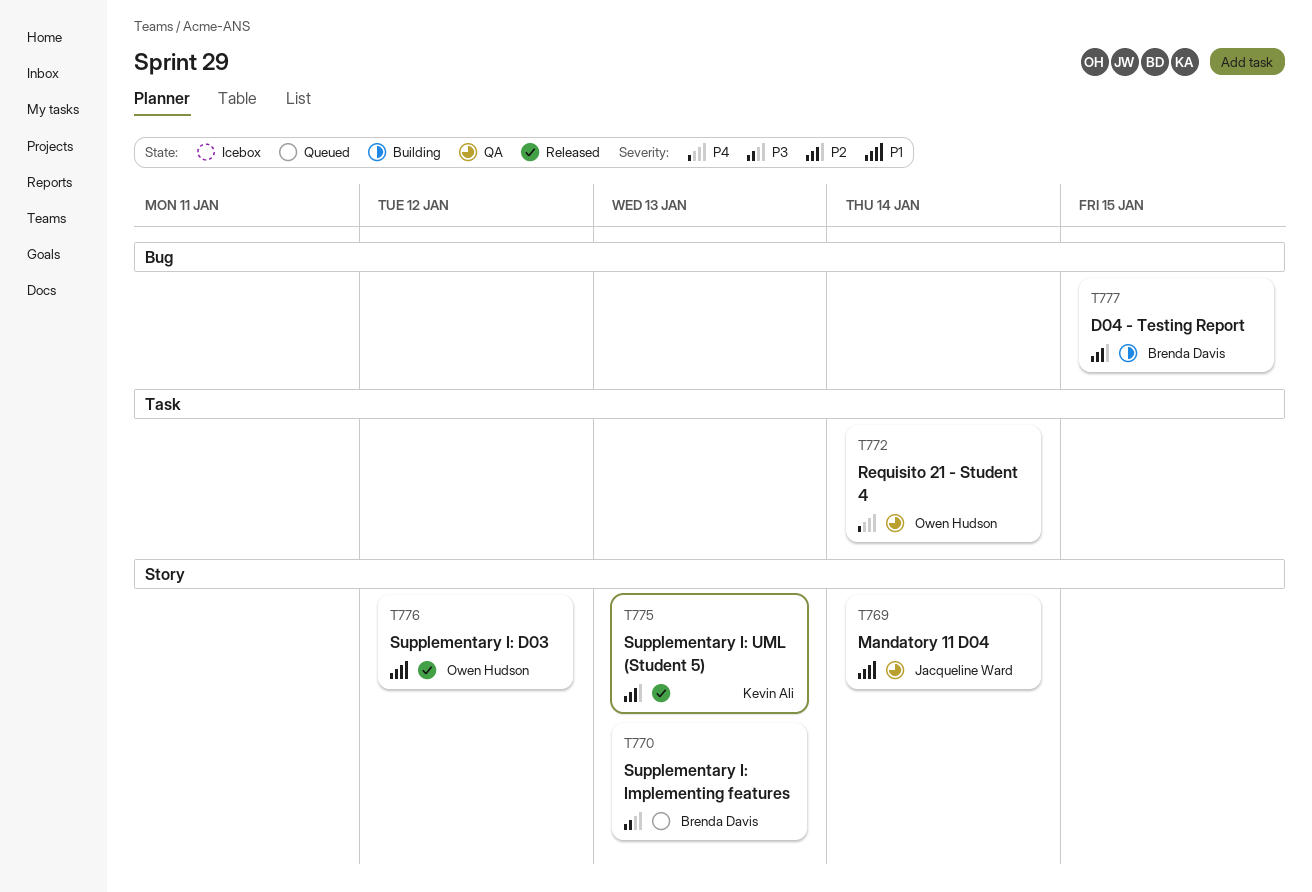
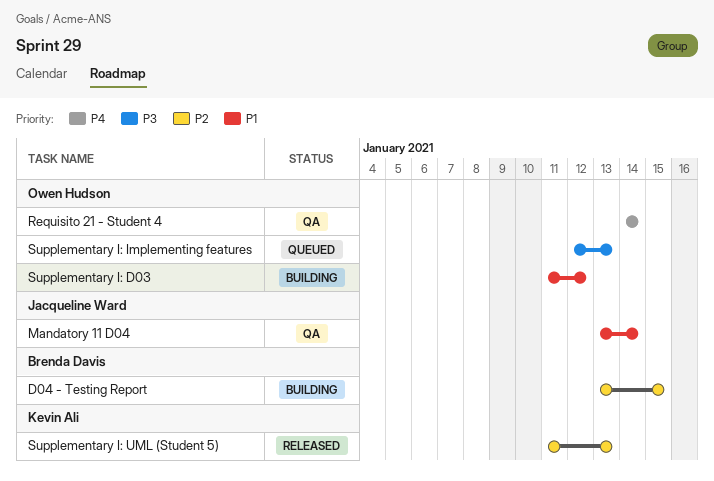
Supplementary I: D03, status: Released -> Building
Supplementary I: Implementing features, owner: Brenda Davis -> Owen Hudson

